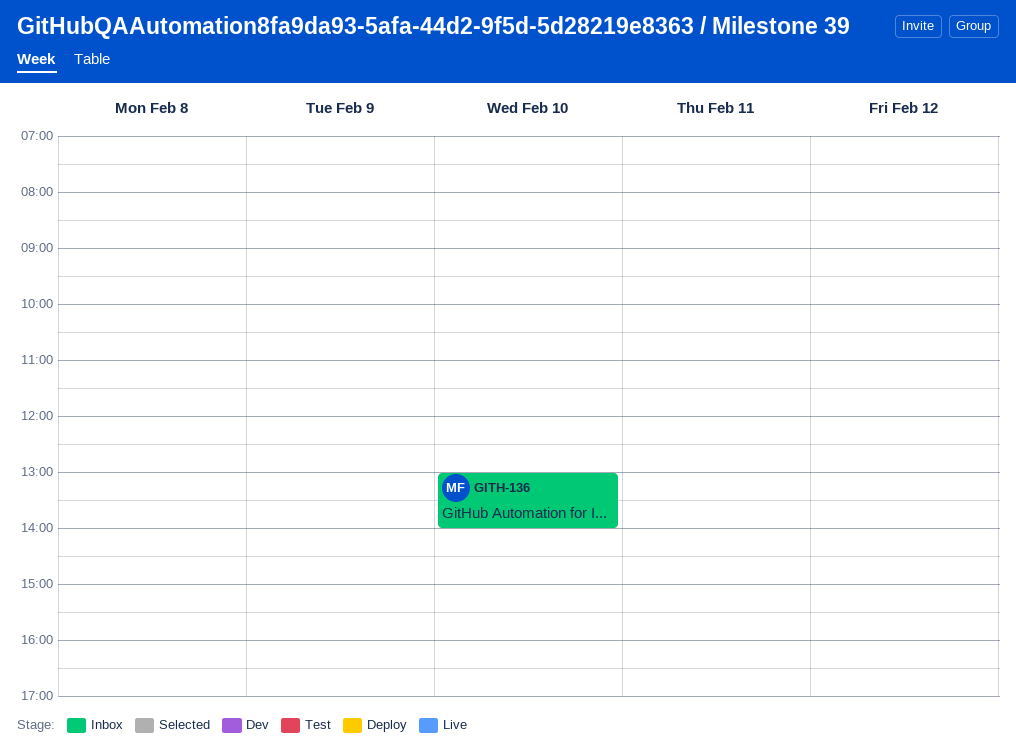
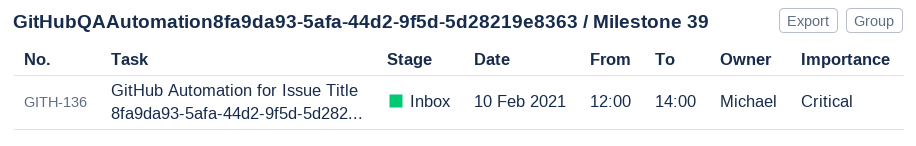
GITH-136, begins: 13:00 -> 12:00

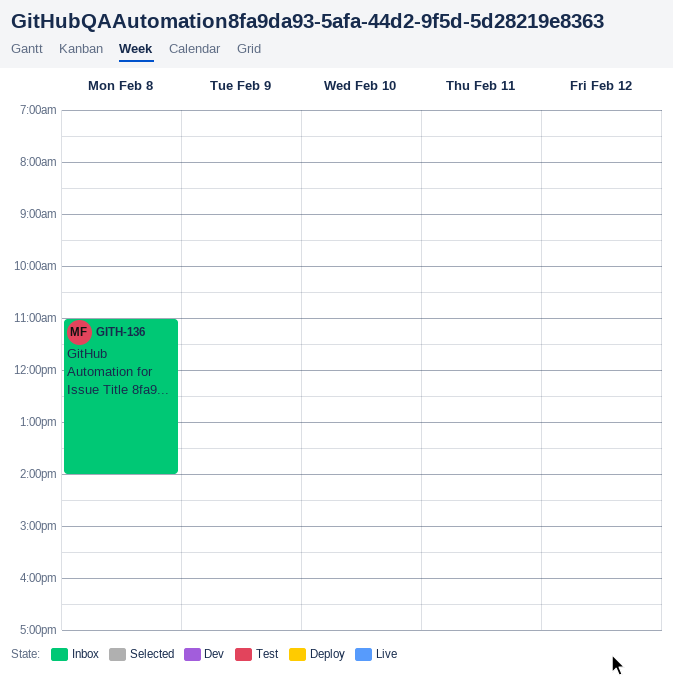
GITH-136, day: Feb 10 -> Feb 8
GITH-136, begins: 12:00 -> 11:00

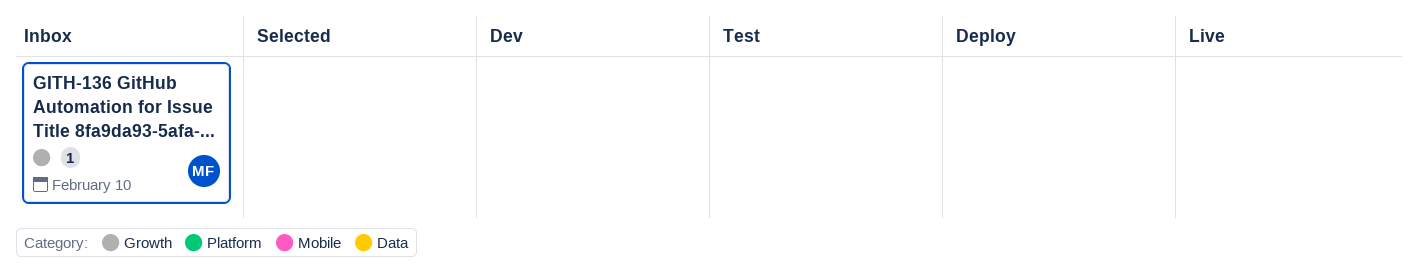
GITH-136, day: Feb 8 -> Feb 10

